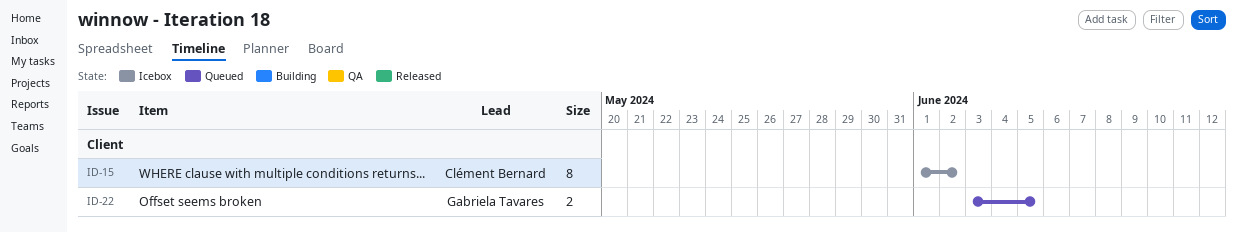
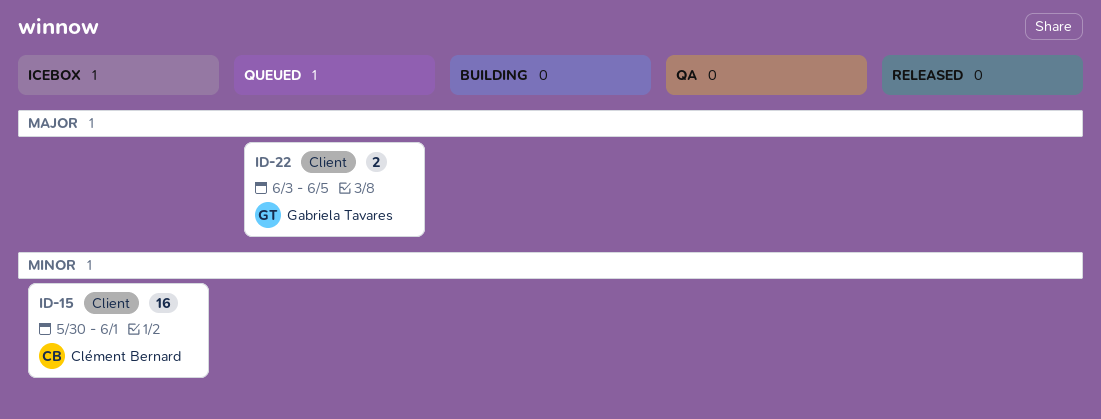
ID-15, estimate: 8 -> 16
ID-15, start: Jun 1 -> May 30
ID-15, due: Jun 2 -> Jun 1

